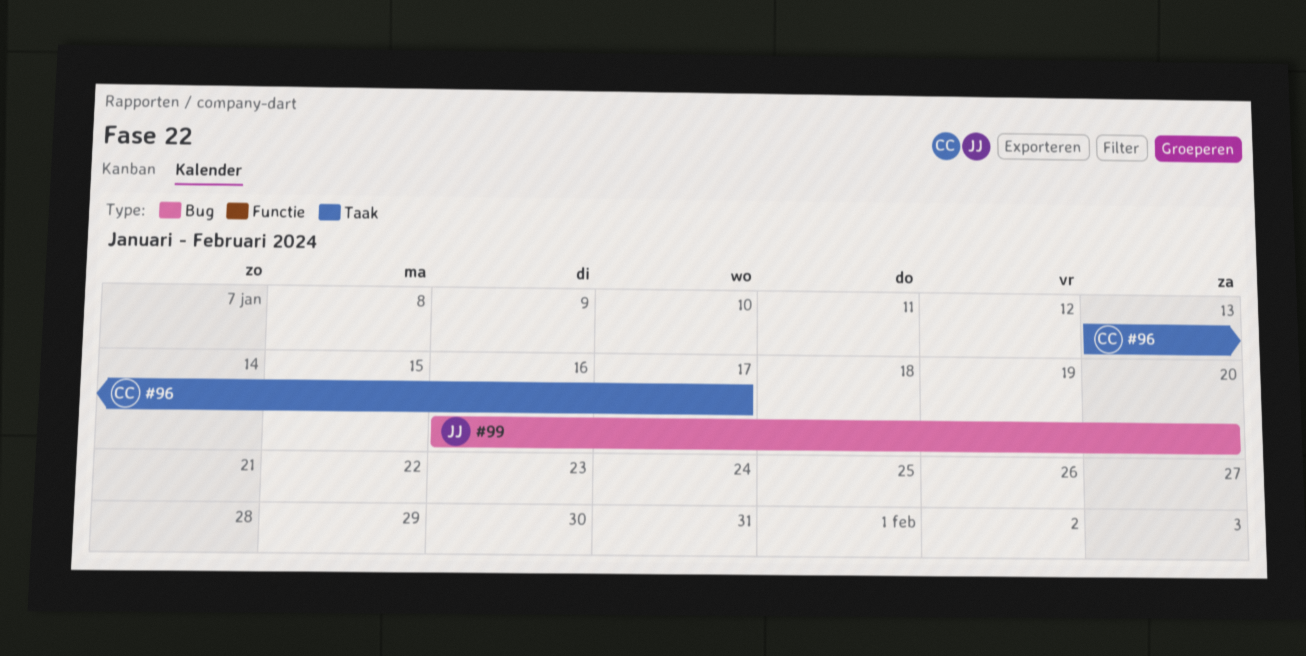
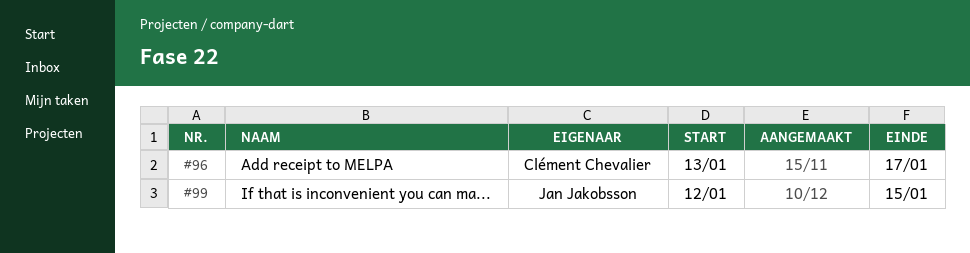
#99, start: Jan 16 -> Jan 12
#99, due: Jan 20 -> Jan 15

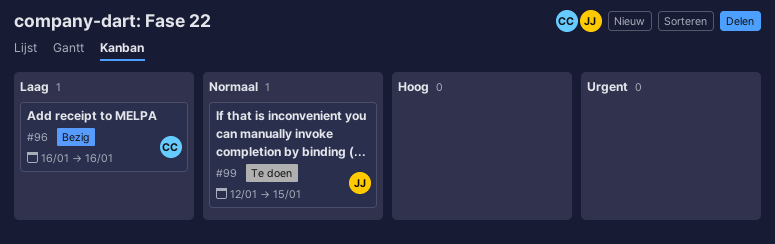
#96, start: Jan 13 -> Jan 16
#96, due: Jan 17 -> Jan 16

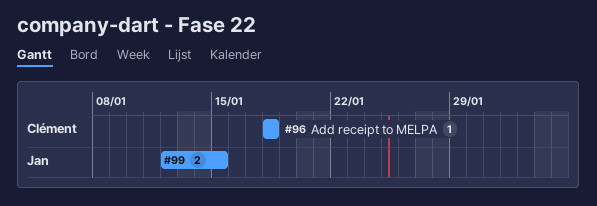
#96, start: Jan 16 -> Jan 18
#96, due: Jan 16 -> Jan 18

